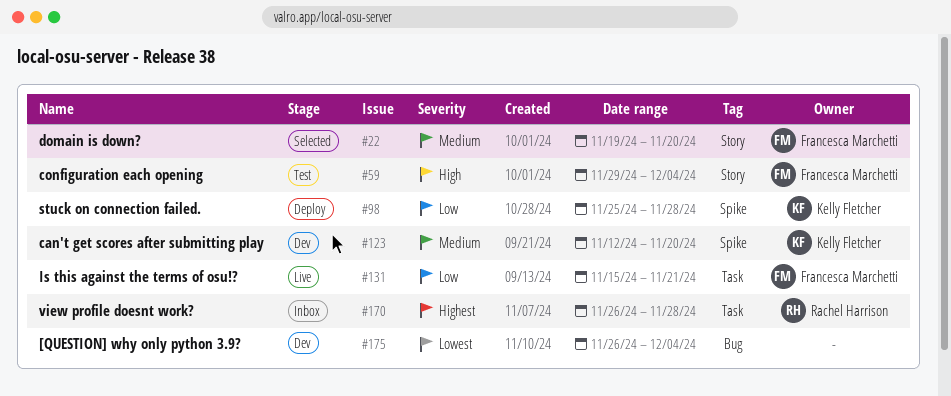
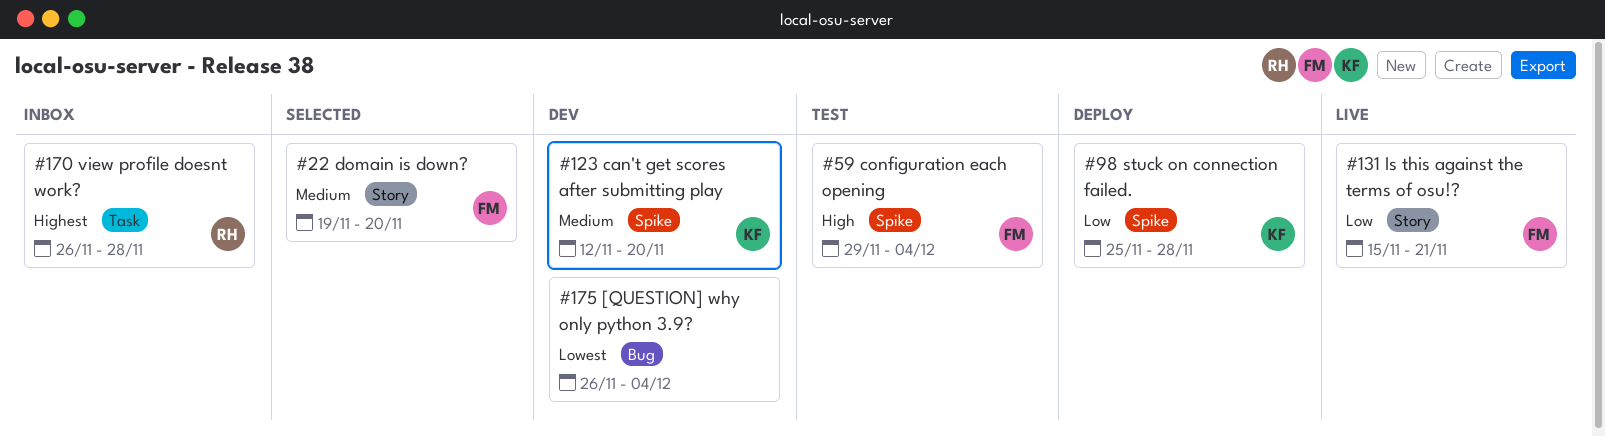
#59, label: Story -> Spike
#131, label: Task -> Story

